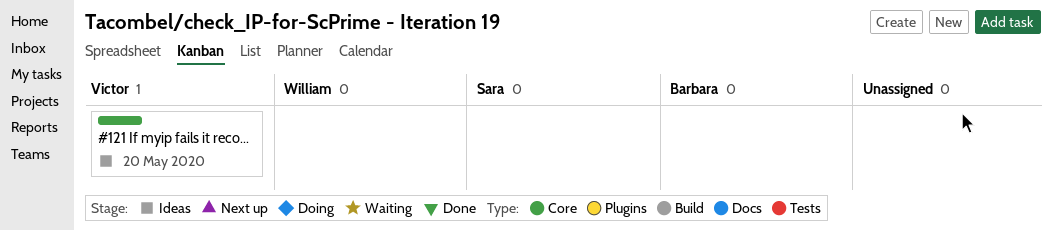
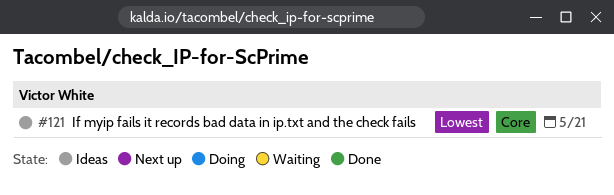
#121, due: May 20 -> May 21

